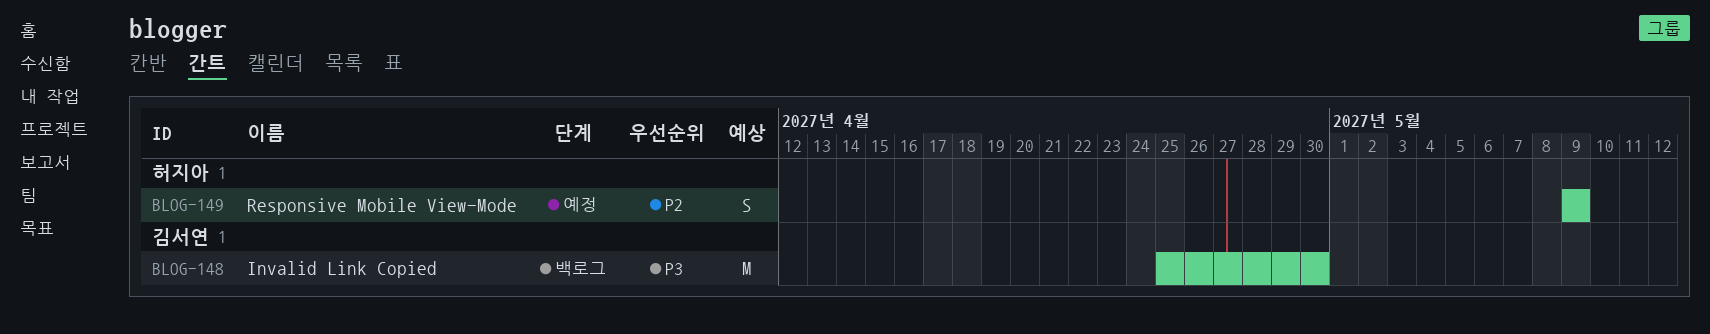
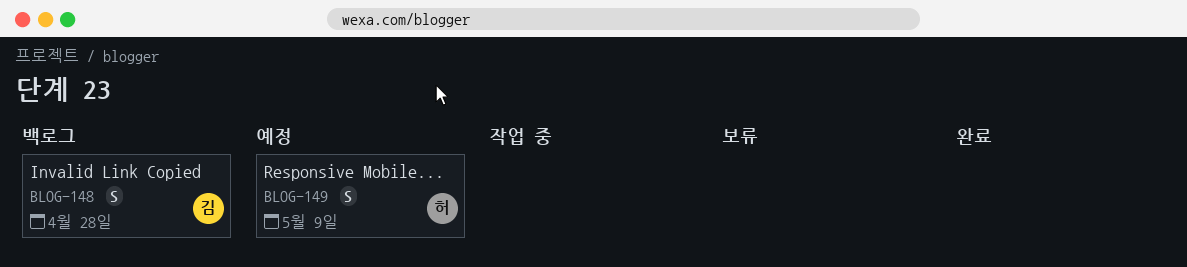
BLOG-148, estimate: M -> S
BLOG-148, due: Apr 30 -> Apr 28

